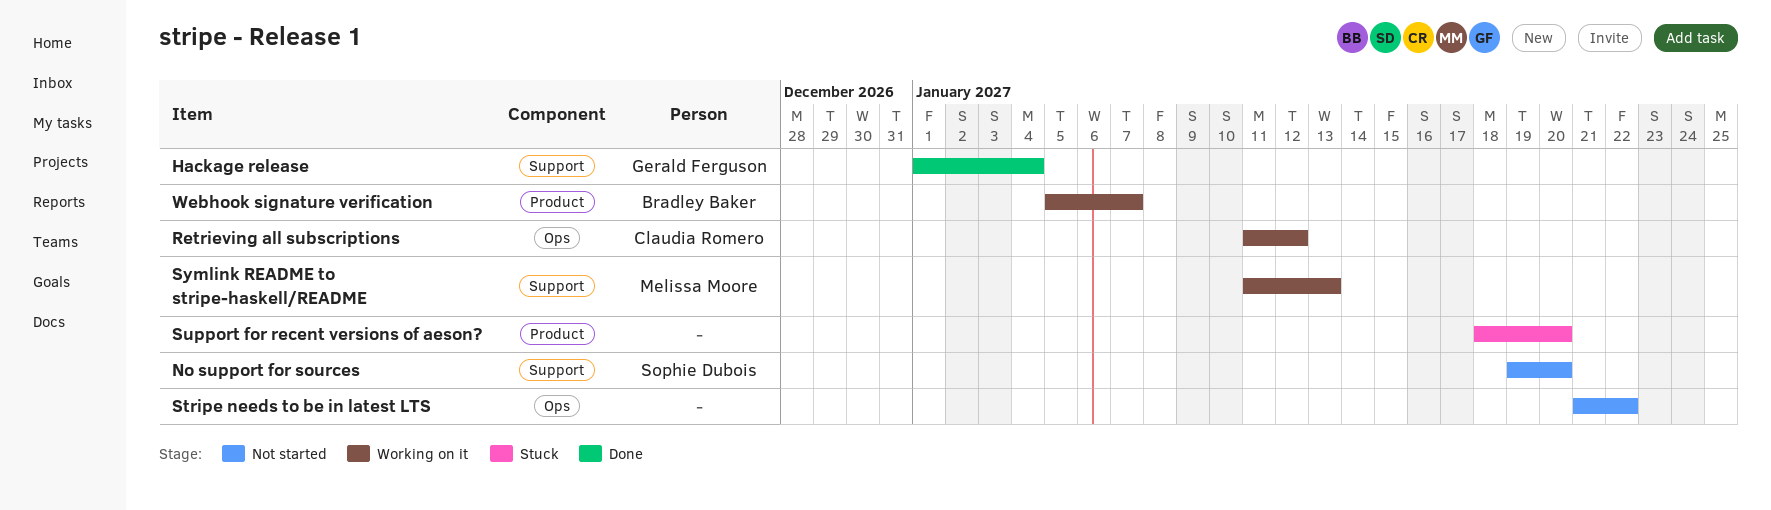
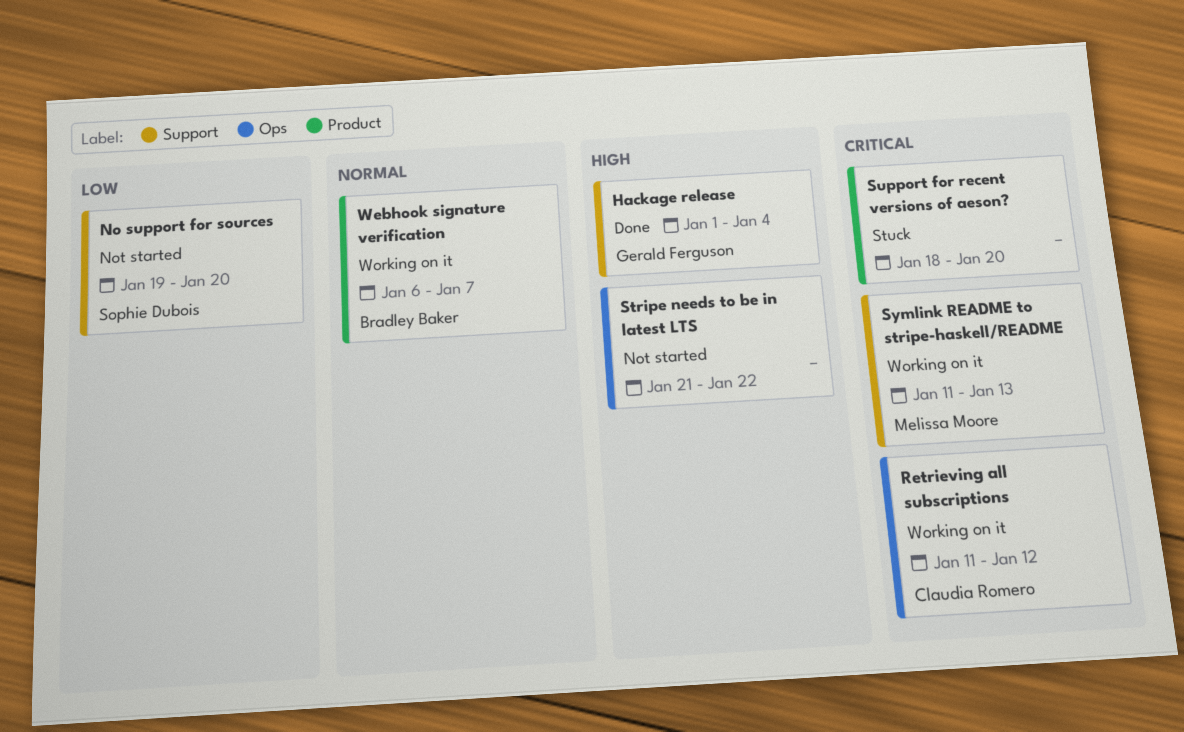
Webhook signature verification, start: Jan 5 -> Jan 6

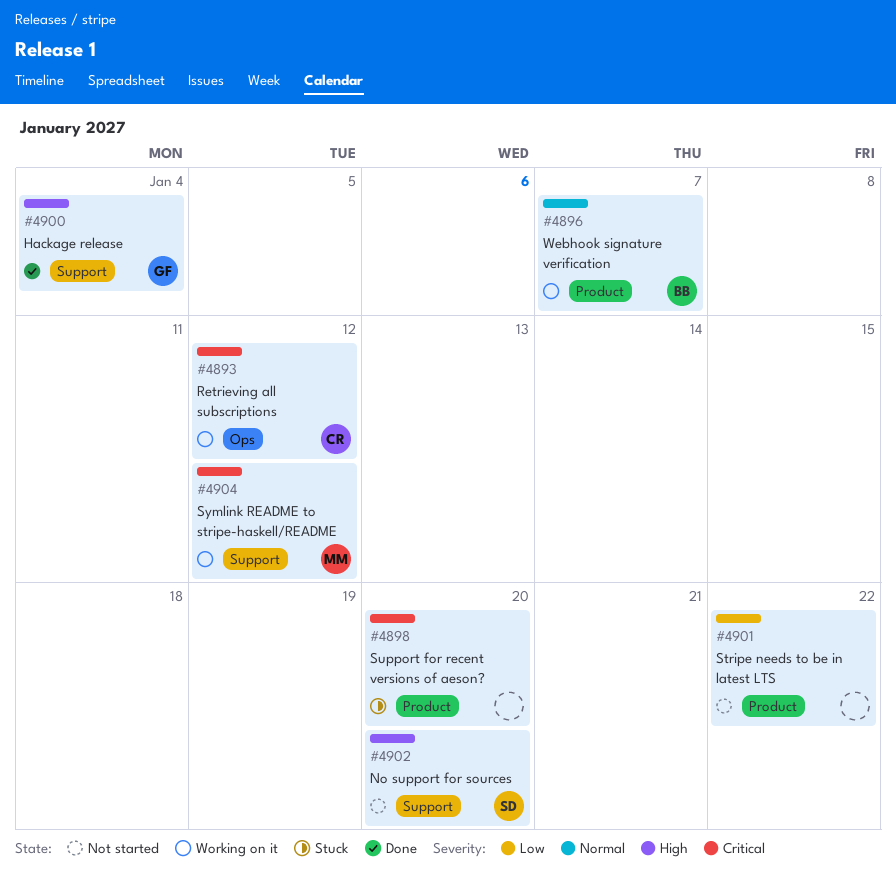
No support for sources, priority: Low -> High
Stripe needs to be in latest LTS, priority: High -> Low
Stripe needs to be in latest LTS, label: Ops -> Product
Symlink README to stripe-haskell/README, due: Jan 13 -> Jan 12

